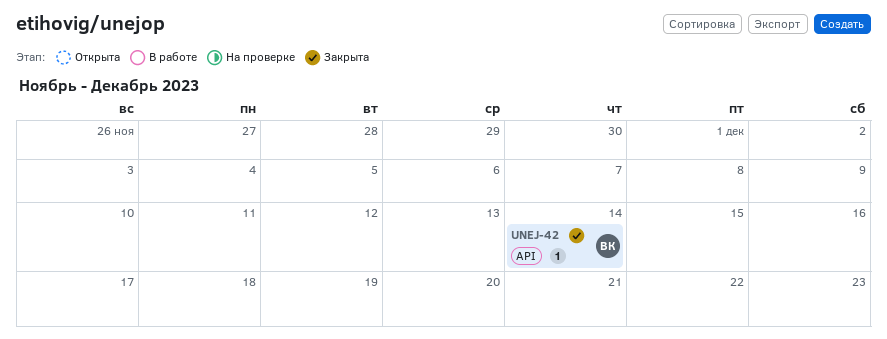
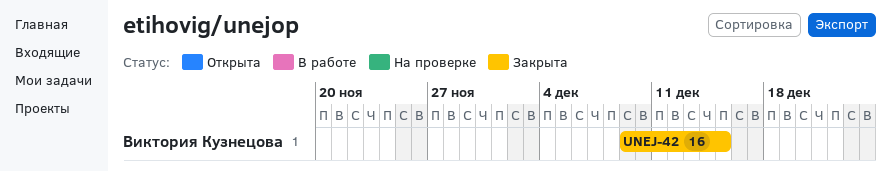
UNEJ-42, estimate: 1 -> 16
UNEJ-42, due: Dec 14 -> Dec 15

